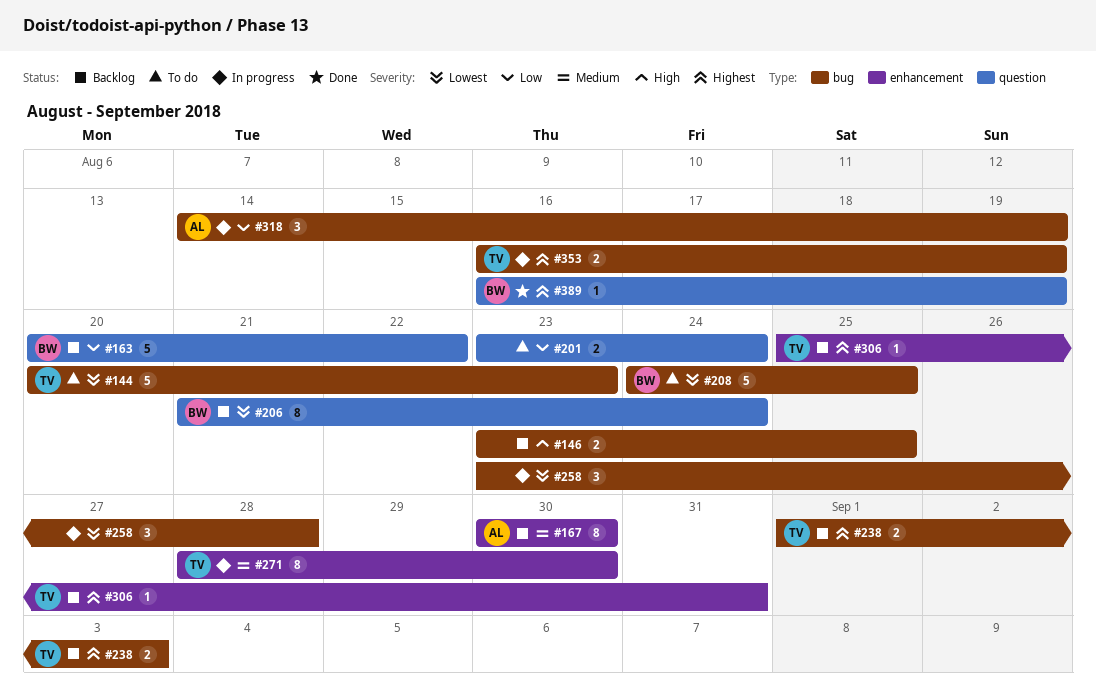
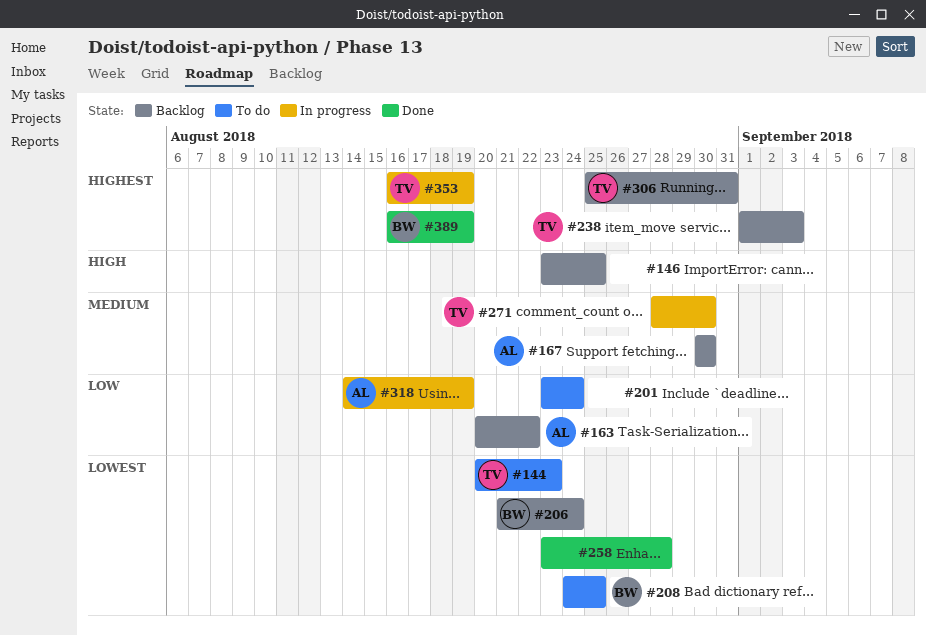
#163, owner: BW -> AL
#258, status: In progress -> Done

